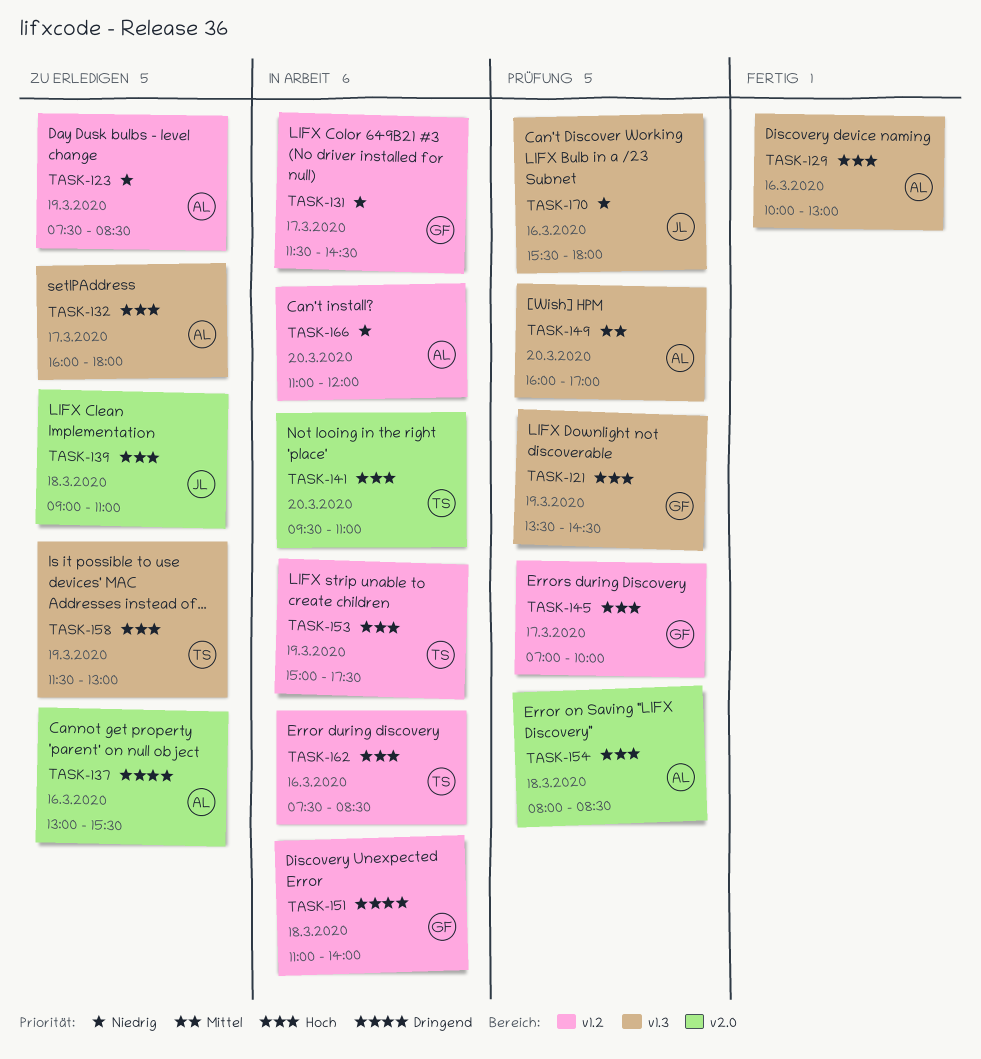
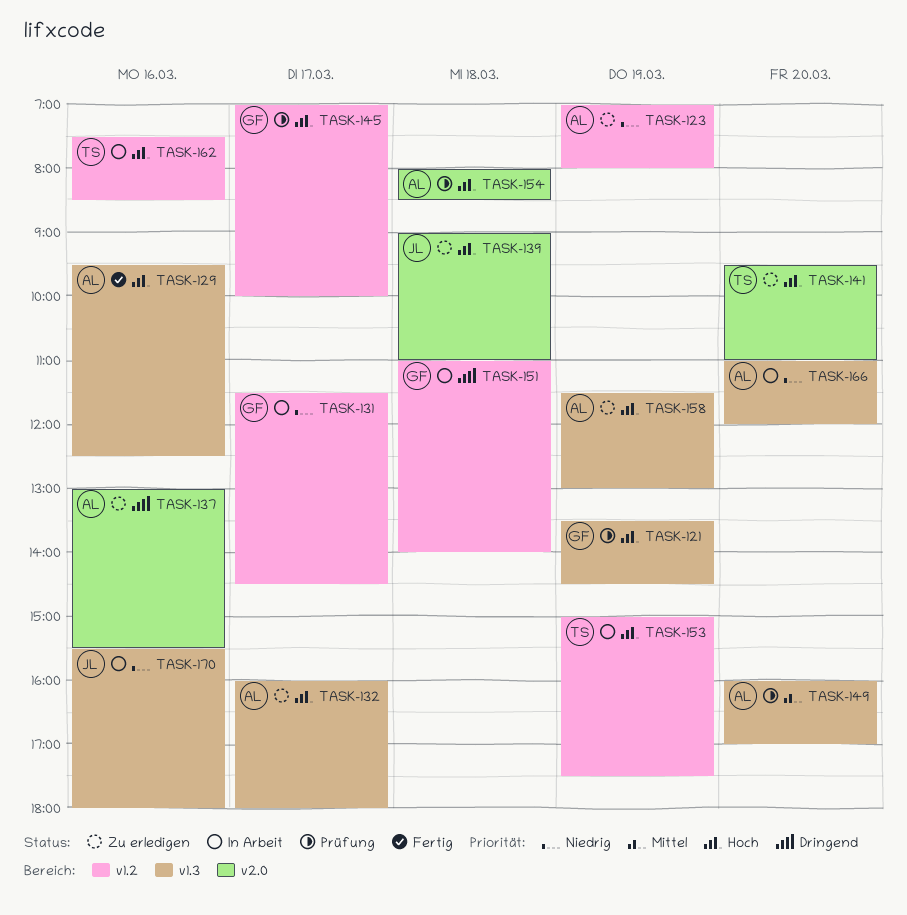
TASK-123, begins: 07:30 -> 07:00
TASK-123, ends: 08:30 -> 08:00
TASK-129, begins: 10:00 -> 09:30
TASK-129, ends: 13:00 -> 12:30
TASK-141, status: In Arbeit -> Zu erledigen
TASK-158, owner: TS -> AL
TASK-166, label: v1.2 -> v1.3
TASK-170, status: Prüfung -> In Arbeit

